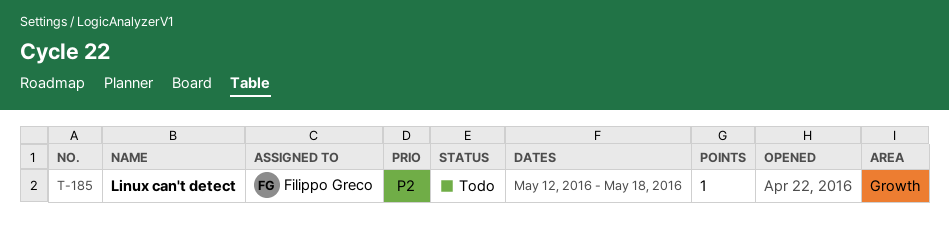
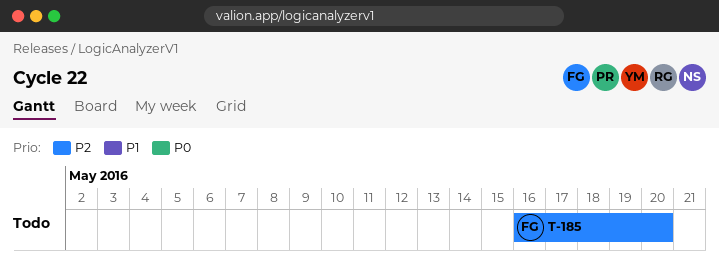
T-185, start: May 12 -> May 16
T-185, due: May 18 -> May 20

